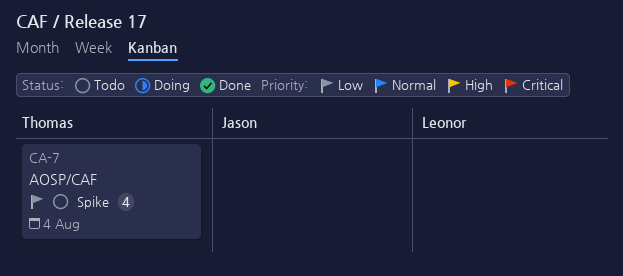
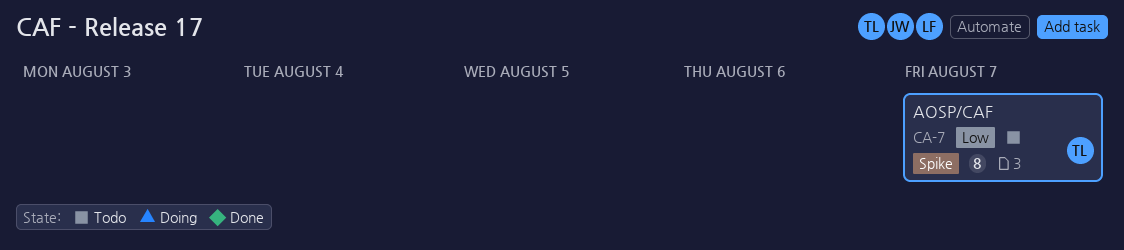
CA-7, estimate: 4 -> 8
CA-7, due: Aug 4 -> Aug 7

